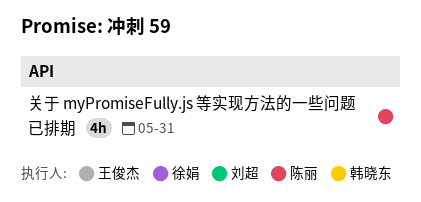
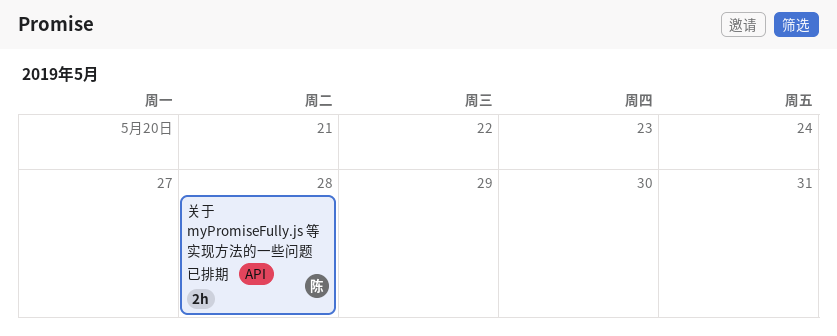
关于 myPromiseFully.js 等实现方法的一些问题, estimate: 4h -> 2h
关于 myPromiseFully.js 等实现方法的一些问题, due: May 31 -> May 28

